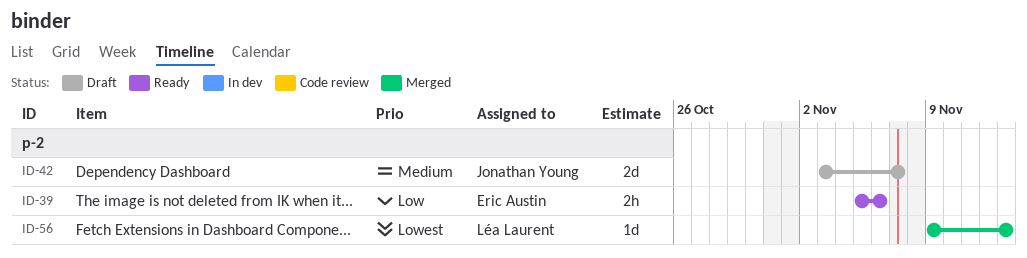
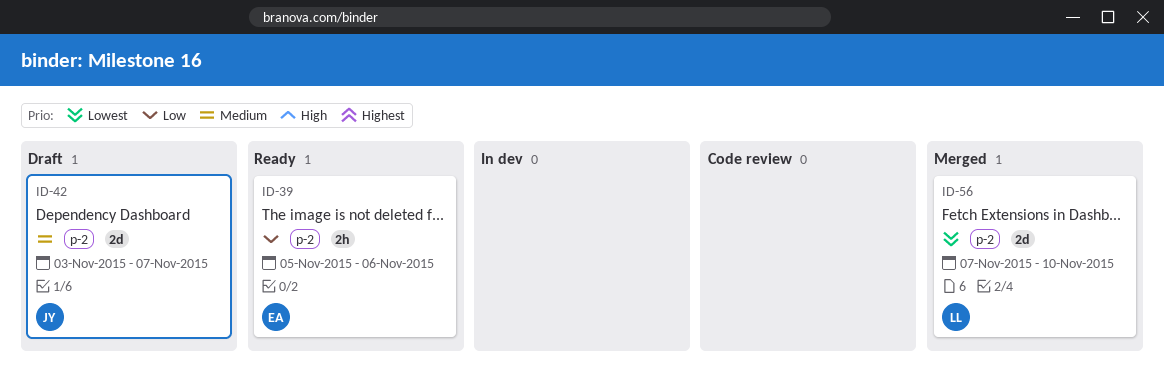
ID-56, estimate: 1d -> 2d
ID-56, start: Nov 9 -> Nov 7
ID-56, due: Nov 13 -> Nov 10

